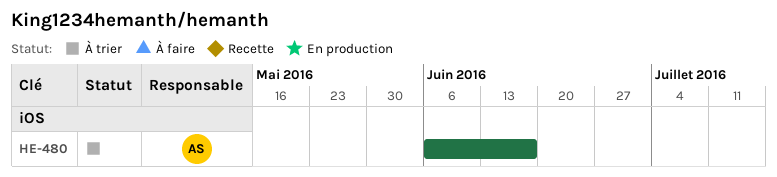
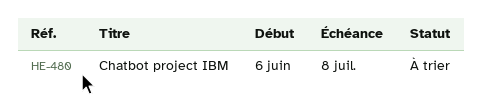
HE-480, due: Jun 17 -> Jul 8

